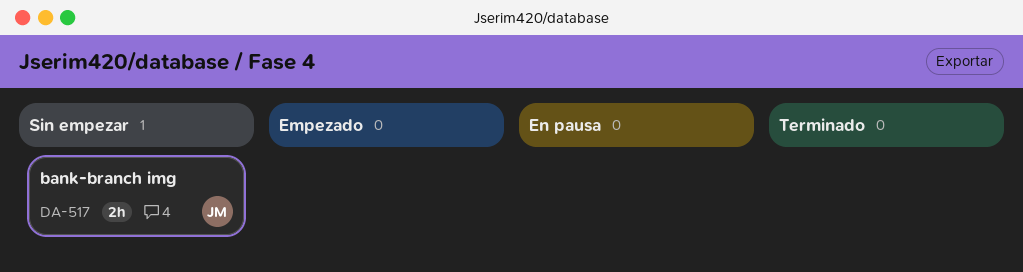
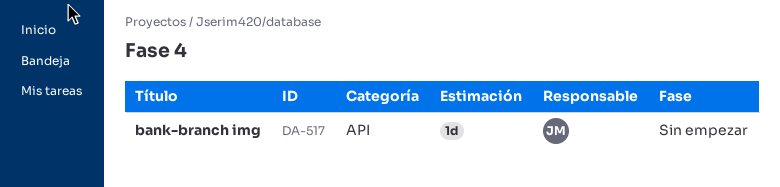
DA-517, estimate: 2h -> 1d

